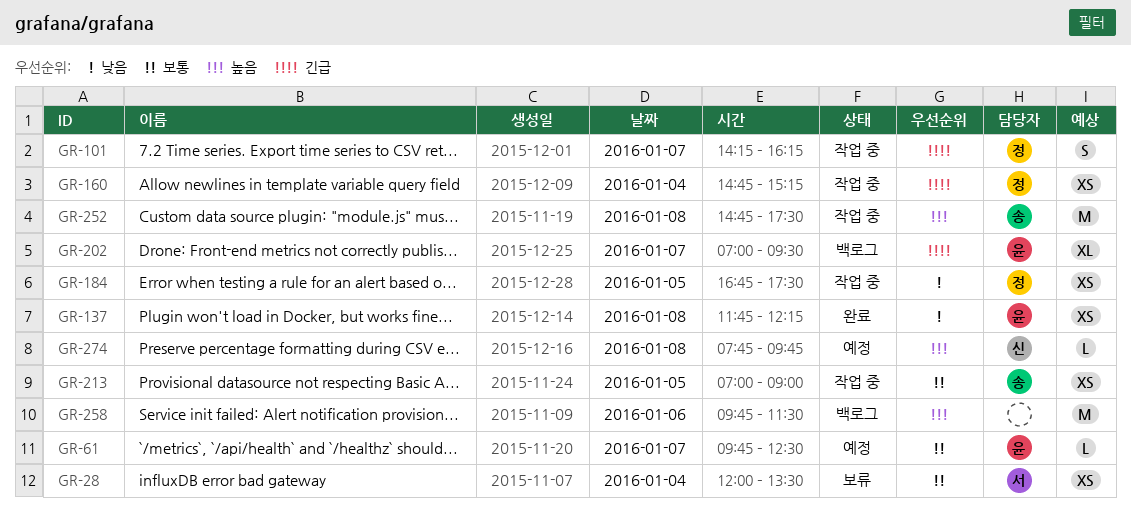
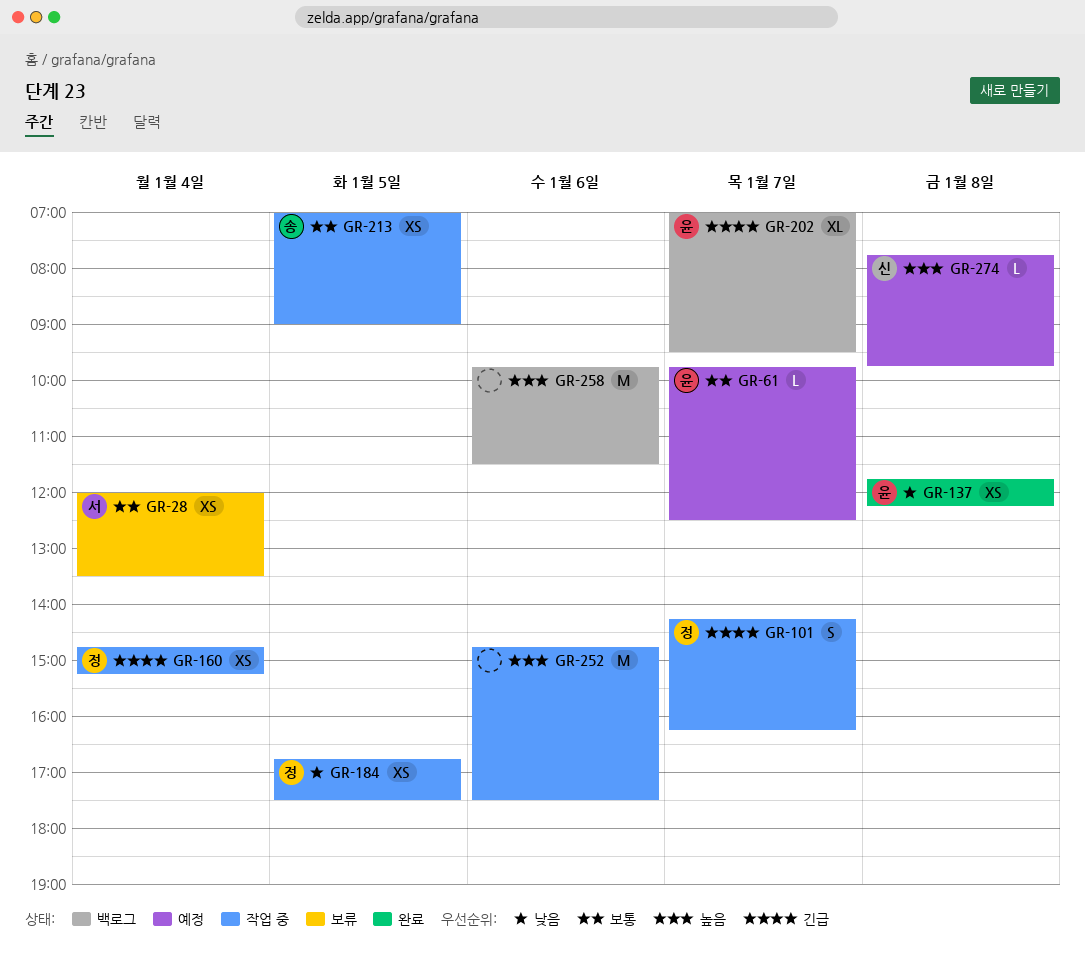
GR-252, owner: 송 -> none
GR-252, day: Jan 8 -> Jan 6

